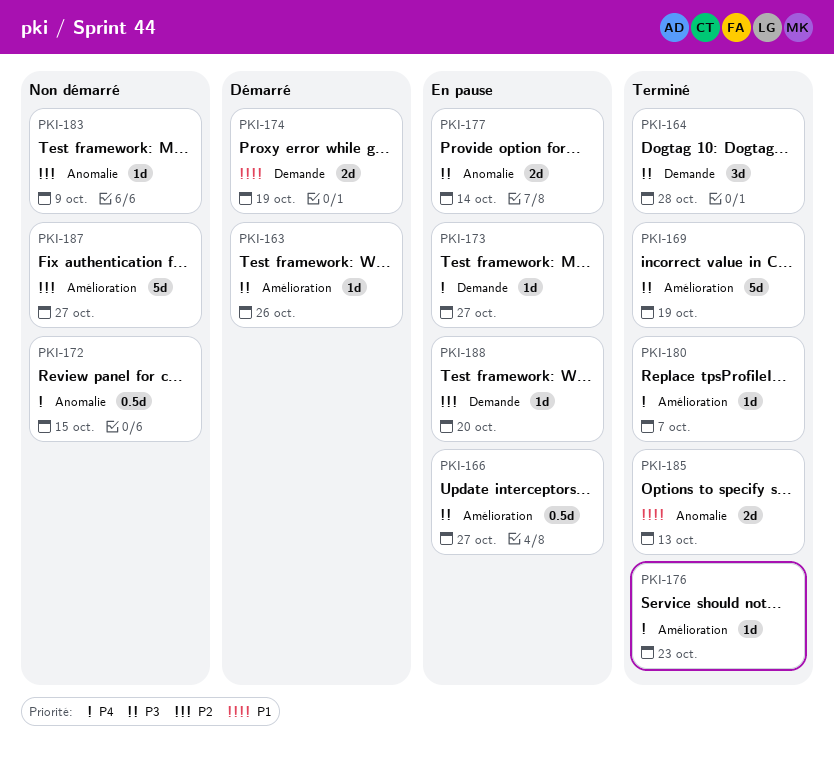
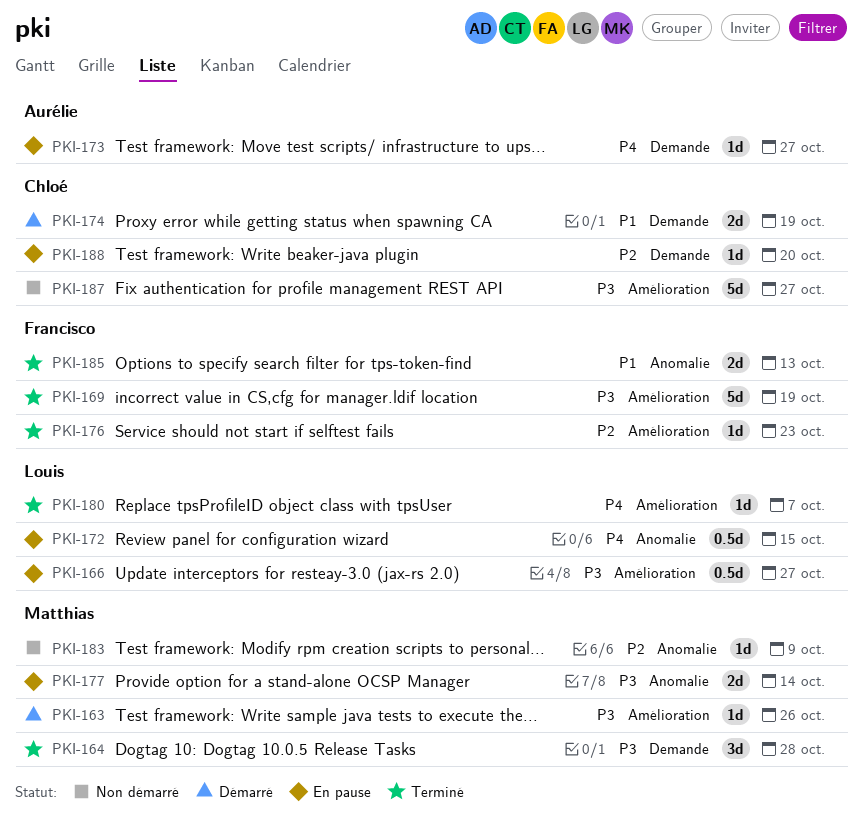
PKI-172, status: Non démarré -> En pause
PKI-176, priority: P4 -> P2
PKI-187, priority: P2 -> P3

